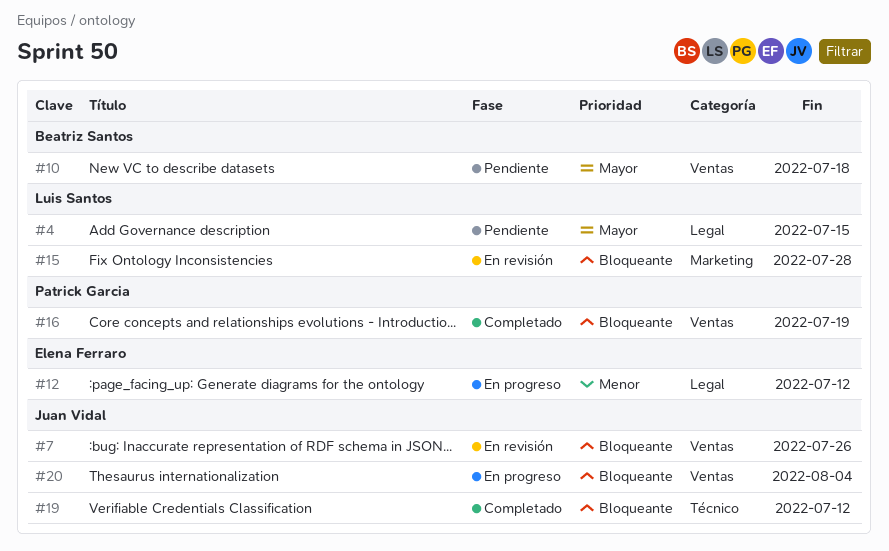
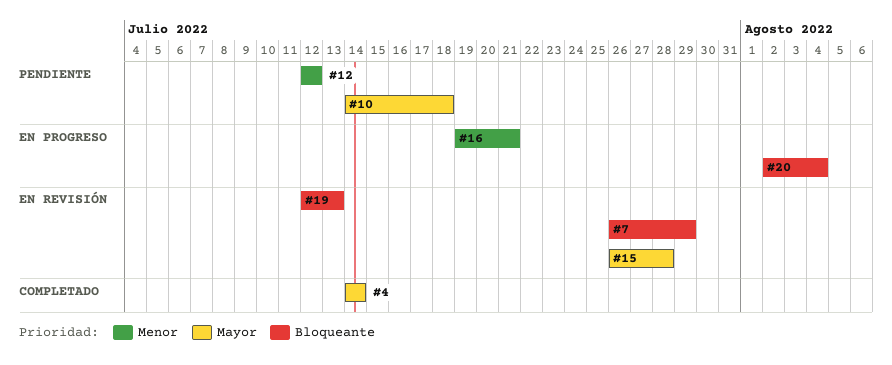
#4, status: Pendiente -> Completado
#4, due: Jul 15 -> Jul 14
#7, due: Jul 26 -> Jul 29
#12, status: En progreso -> Pendiente
#15, priority: Bloqueante -> Mayor
#16, status: Completado -> En progreso
#16, priority: Bloqueante -> Menor
#16, due: Jul 19 -> Jul 21
#19, status: Completado -> En revisión
#19, due: Jul 12 -> Jul 13

